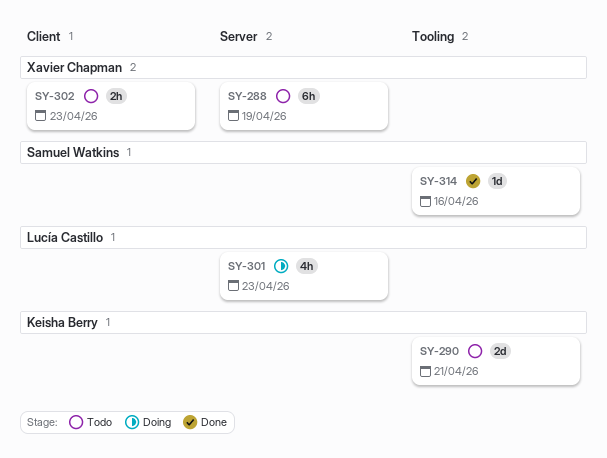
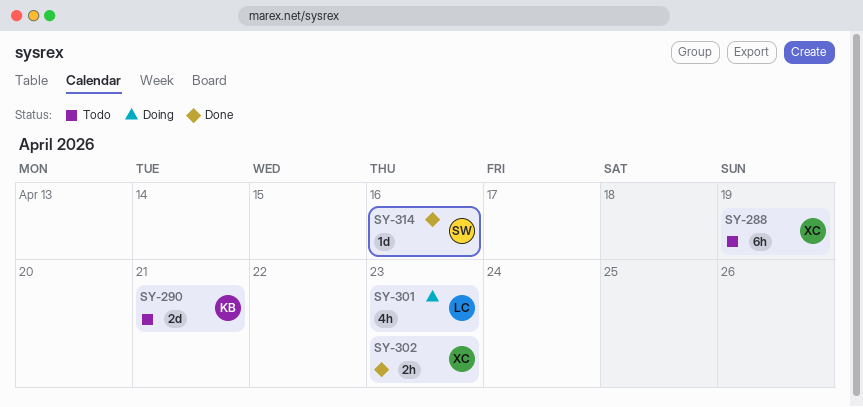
SY-302, status: Todo -> Done

